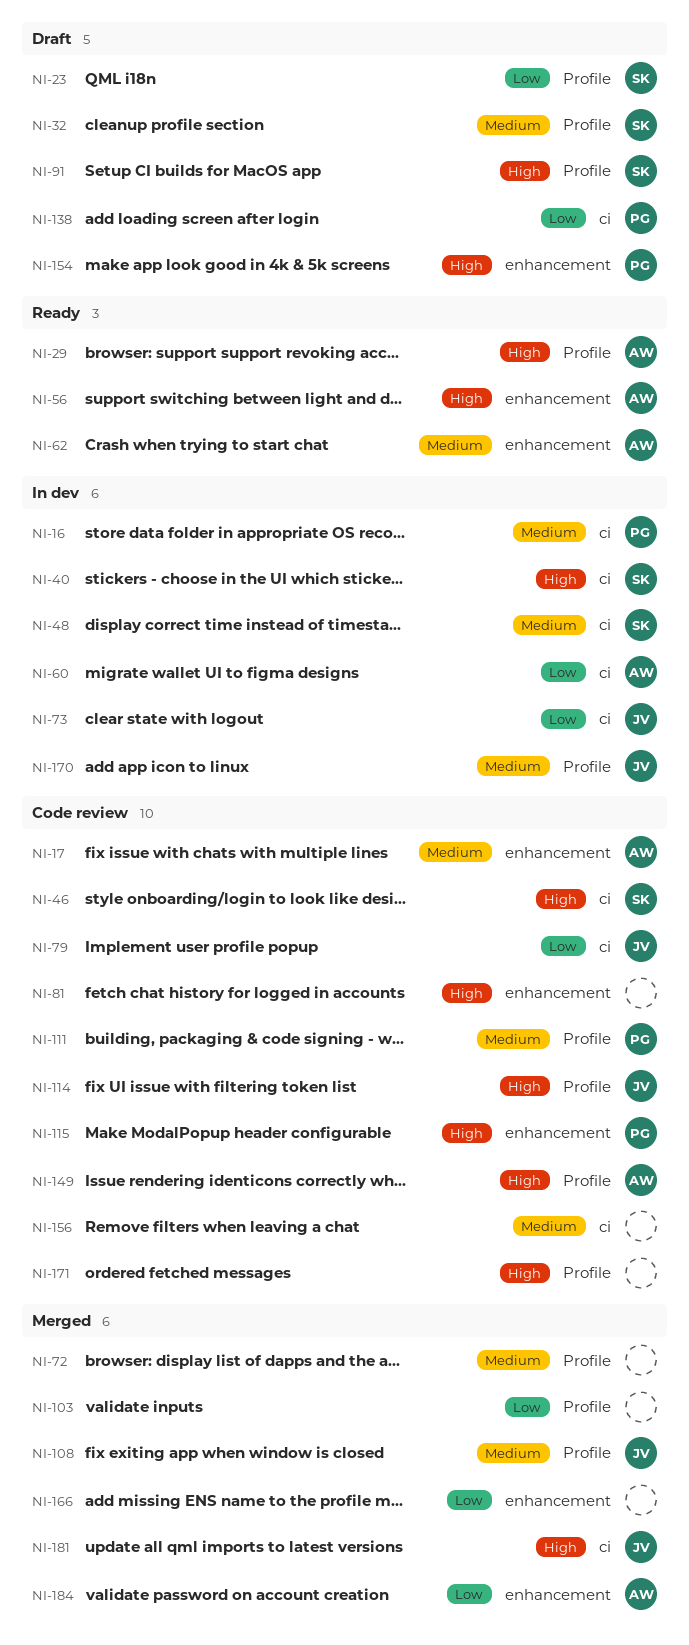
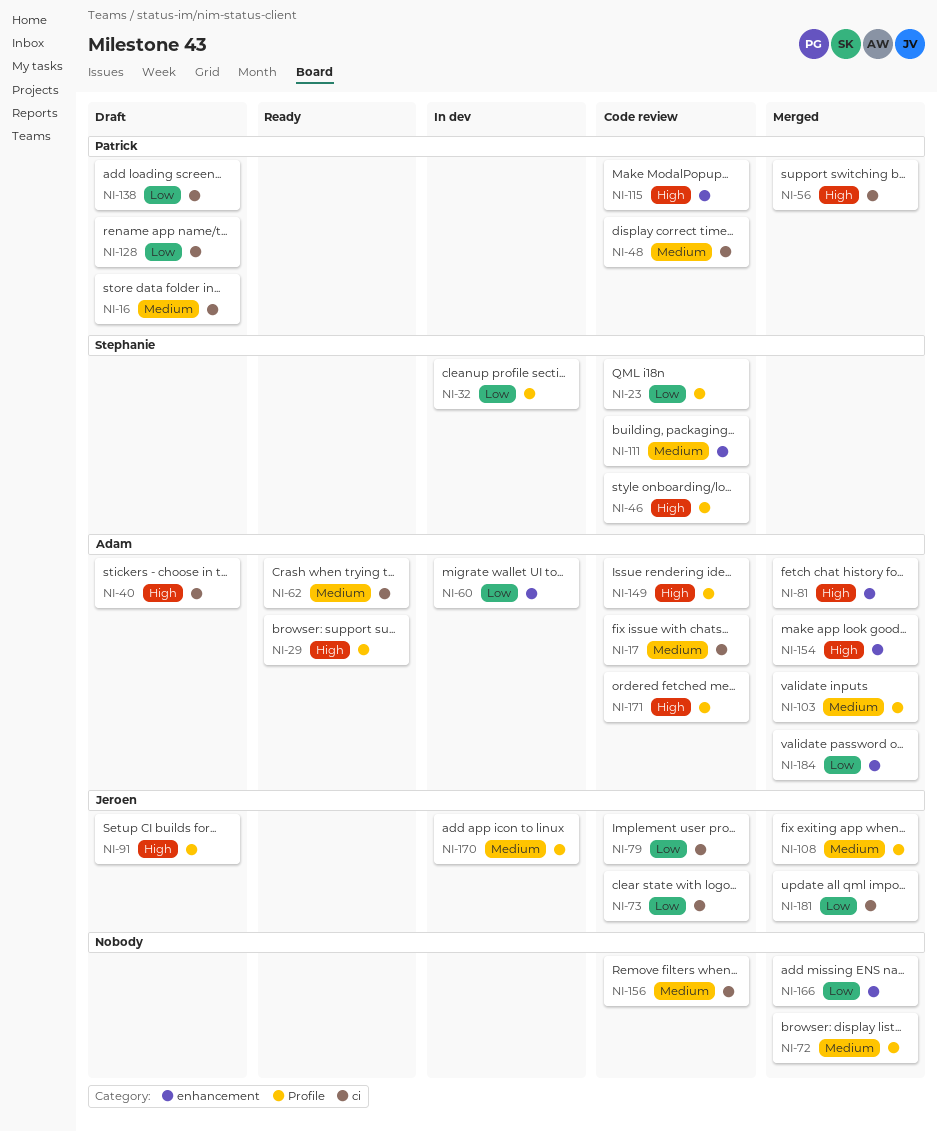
NI-16, status: In dev -> Draft
NI-17, label: enhancement -> ci
NI-23, status: Draft -> Code review
NI-32, status: Draft -> In dev
NI-32, priority: Medium -> Low
NI-40, status: In dev -> Draft
NI-40, owner: Stephanie -> Adam
NI-46, label: ci -> Profile
NI-48, status: In dev -> Code review
NI-48, owner: Stephanie -> Patrick
NI-56, status: Ready -> Merged
NI-56, owner: Adam -> Patrick
NI-56, label: enhancement -> ci
NI-60, label: ci -> enhancement
NI-62, label: enhancement -> ci
NI-73, status: In dev -> Code review
NI-81, status: Code review -> Merged
NI-81, owner: none -> Adam
NI-91, owner: Stephanie -> Jeroen
NI-103, owner: none -> Adam
NI-103, priority: Low -> Medium
NI-111, owner: Patrick -> Stephanie
NI-111, label: Profile -> enhancement
NI-114: present -> none
NI-128: none -> present
NI-154, status: Draft -> Merged
NI-154, owner: Patrick -> Adam
NI-171, owner: none -> Adam
NI-181, priority: High -> Low

